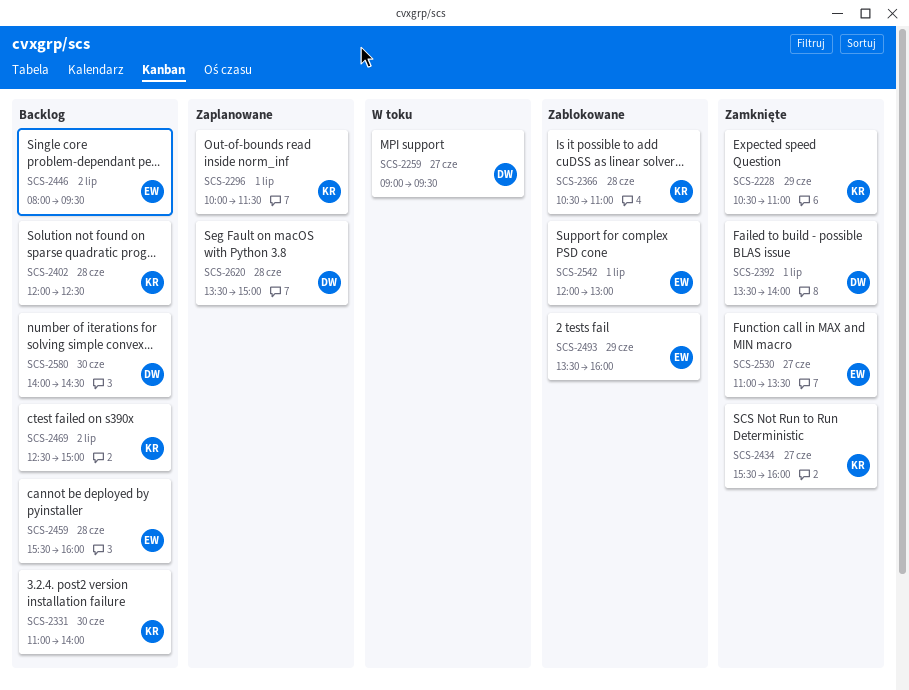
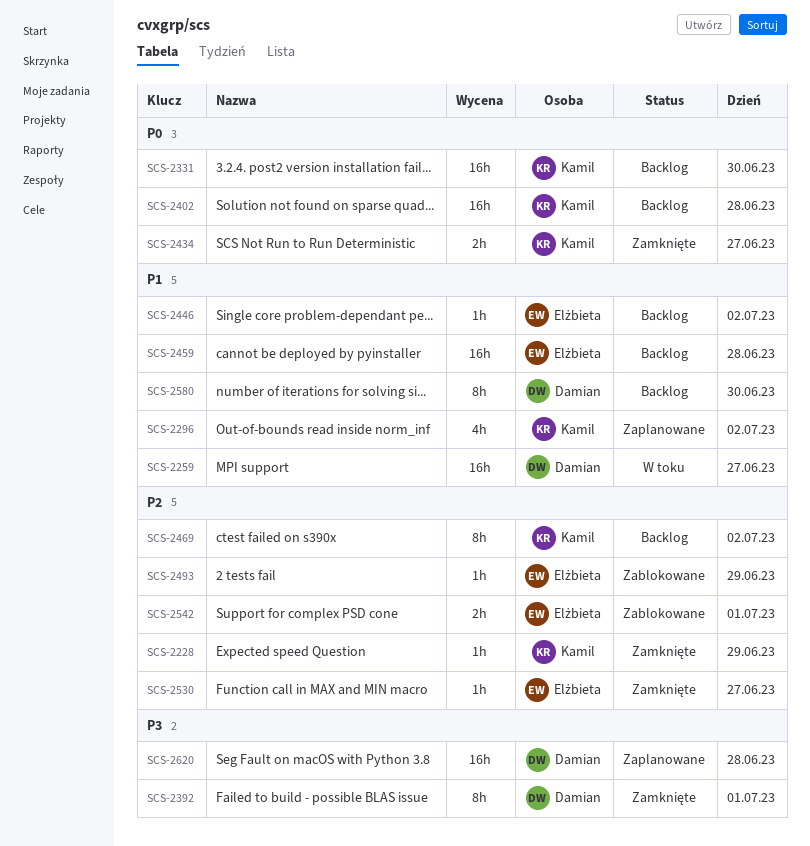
SCS-2296, day: Jul 1 -> Jul 2
SCS-2366: present -> none

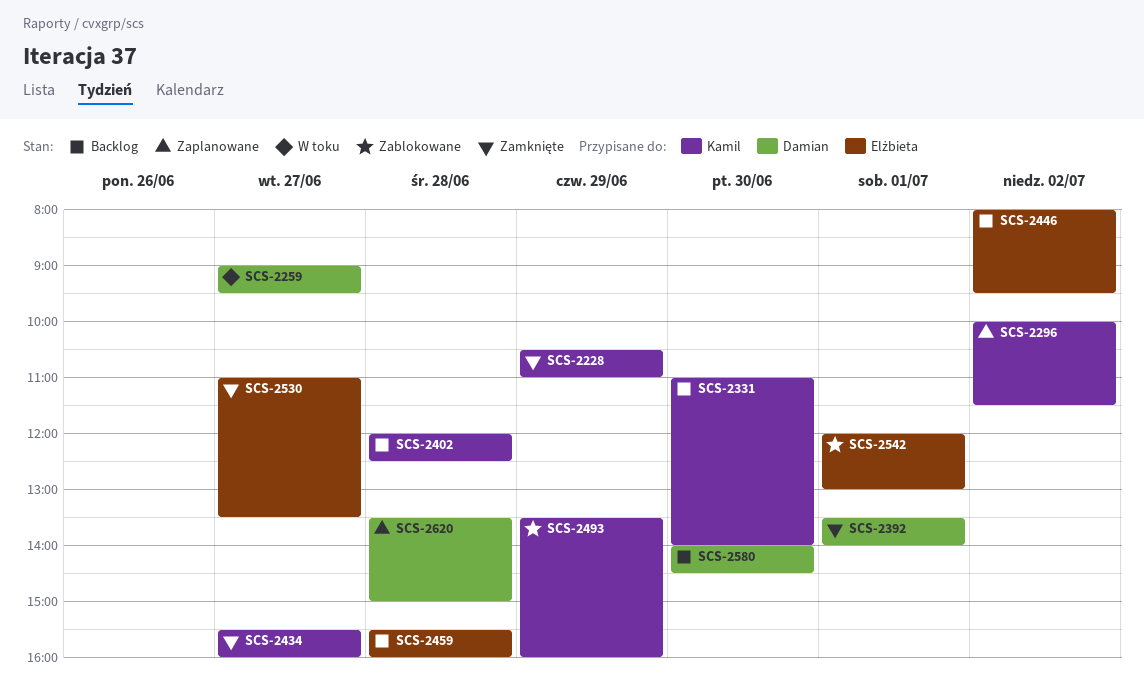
SCS-2469: present -> none
SCS-2493, owner: Elżbieta -> Kamil

